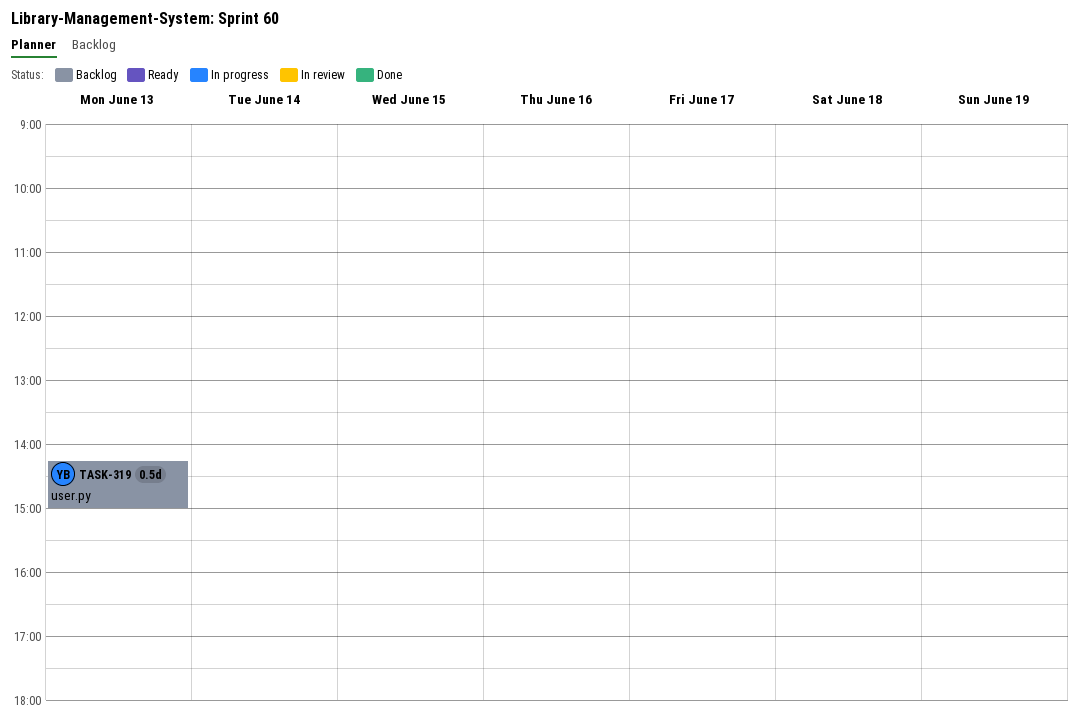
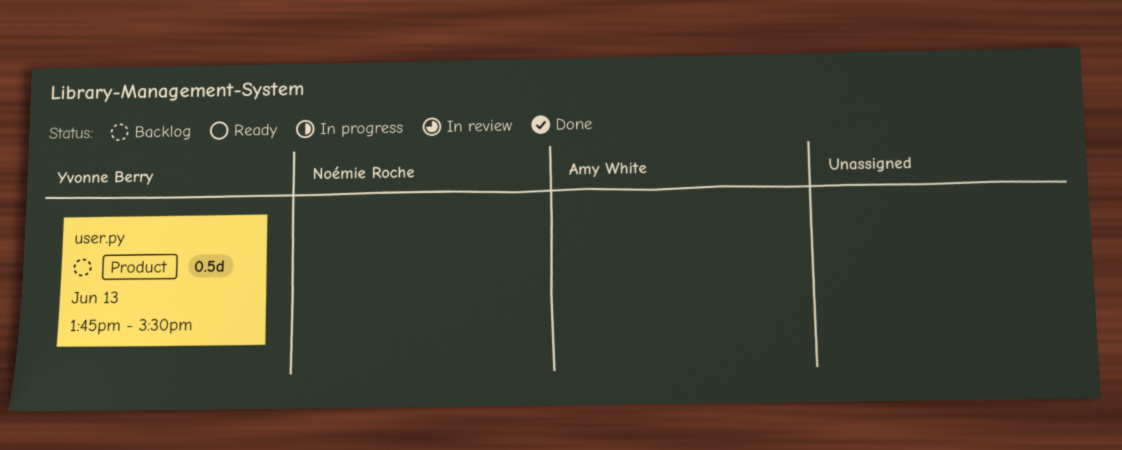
user.py, begins: 14:15 -> 13:45
user.py, ends: 15:00 -> 15:30

